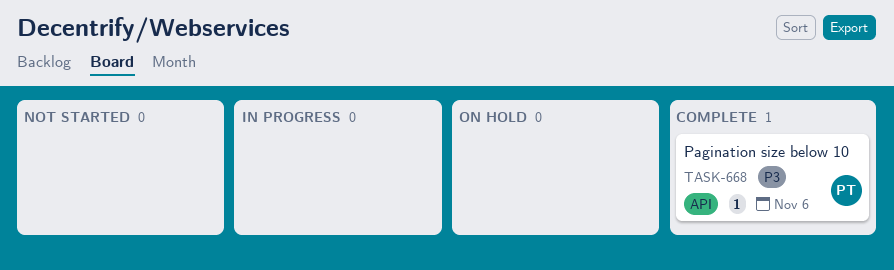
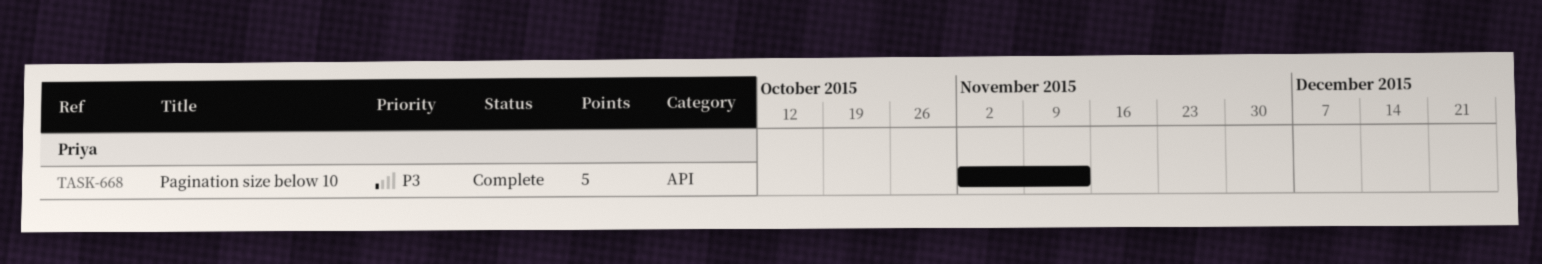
TASK-668, estimate: 1 -> 5
TASK-668, due: Nov 6 -> Nov 13

